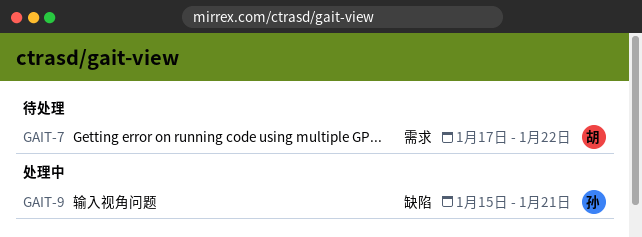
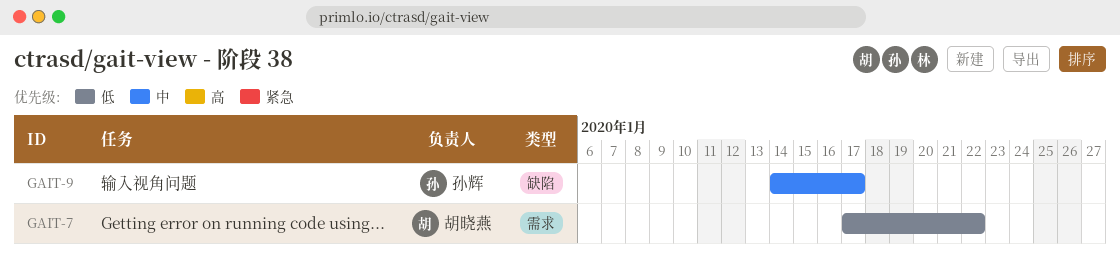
GAIT-9, start: Jan 15 -> Jan 14
GAIT-9, due: Jan 21 -> Jan 17

